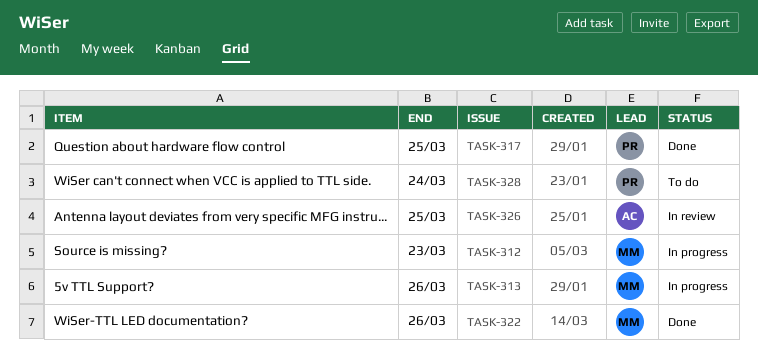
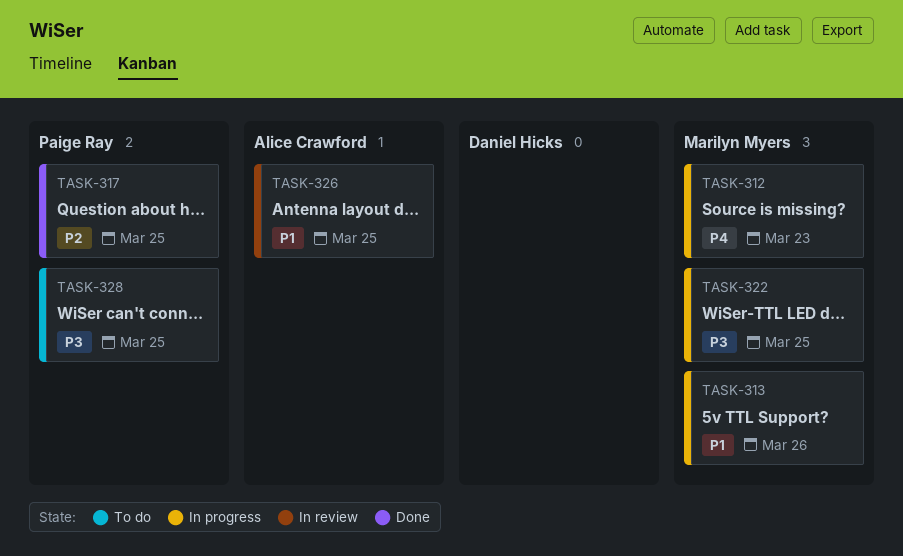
TASK-322, status: Done -> In progress
TASK-322, due: Mar 26 -> Mar 25
TASK-328, due: Mar 24 -> Mar 25

